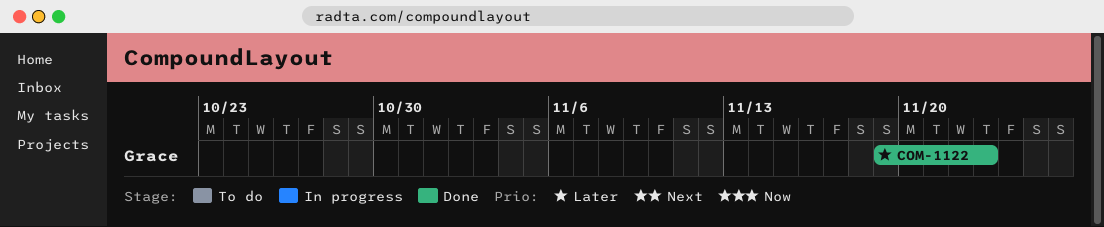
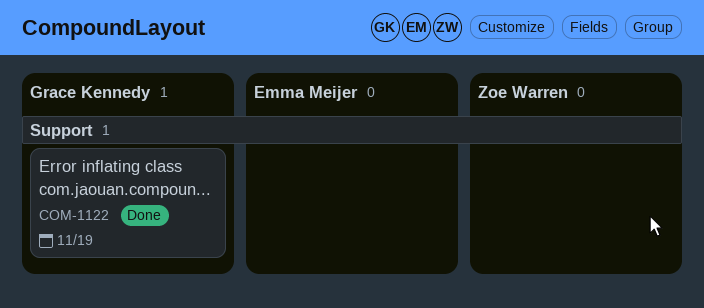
COM-1122, due: Nov 23 -> Nov 19

